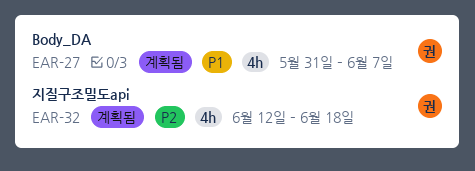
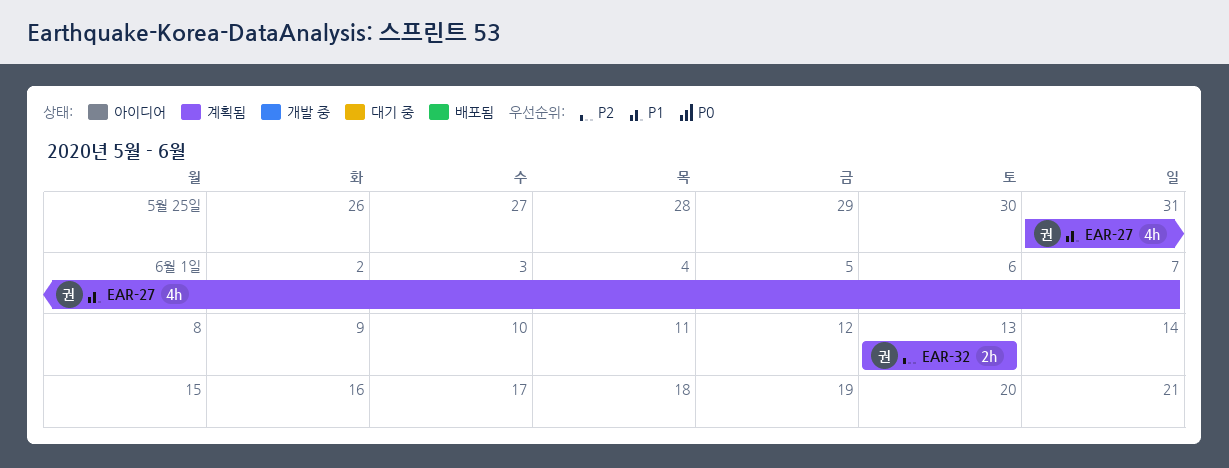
EAR-32, estimate: 4h -> 2h
EAR-32, start: Jun 12 -> Jun 13
EAR-32, due: Jun 18 -> Jun 13

